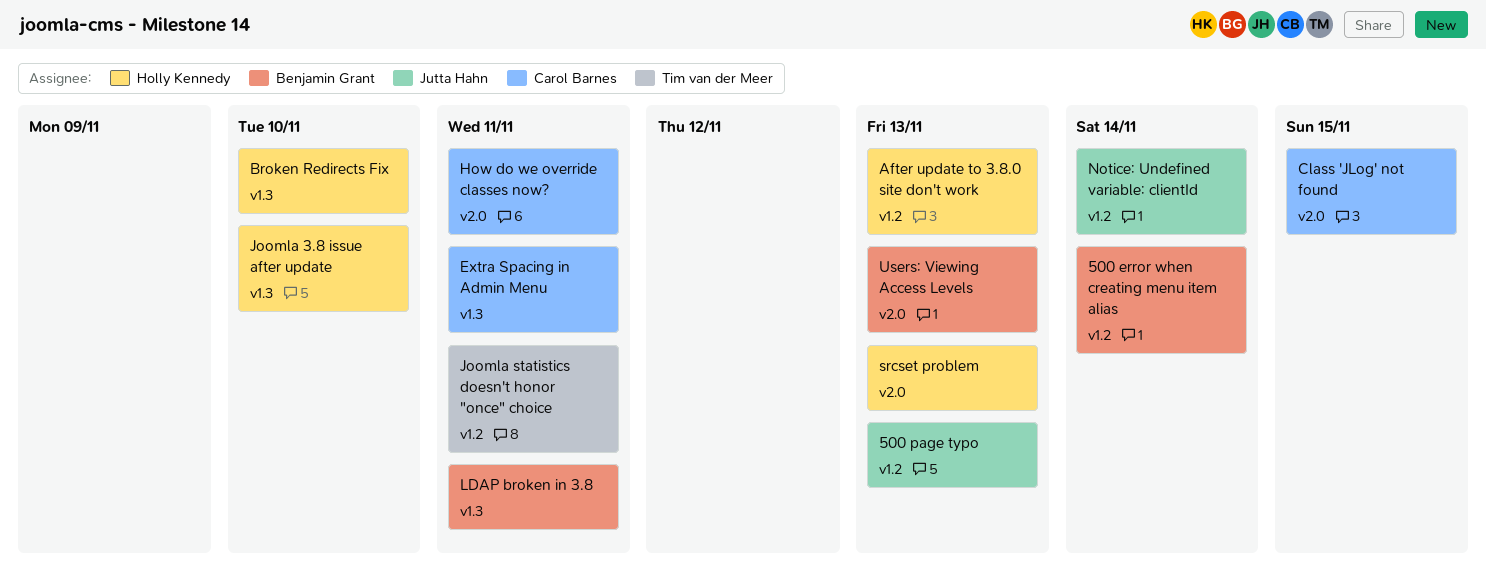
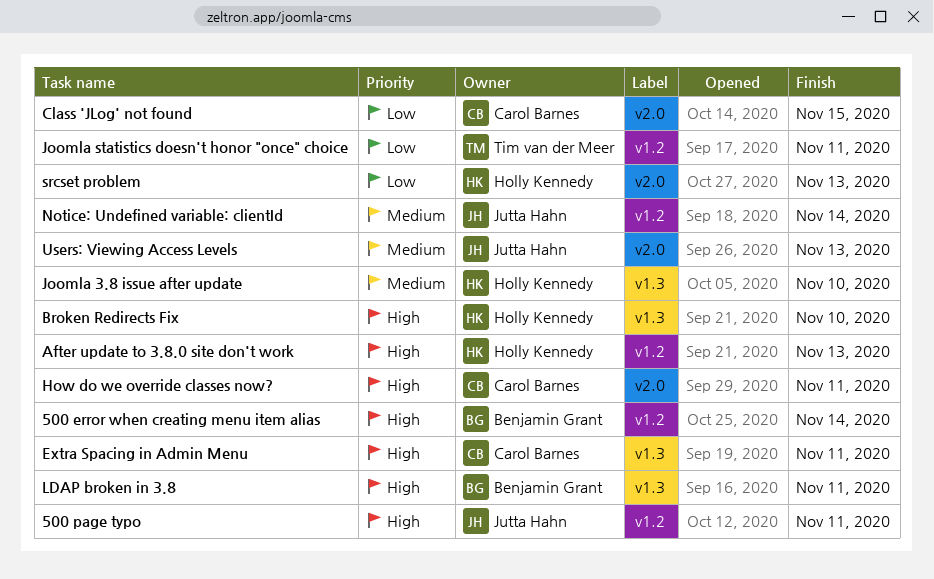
500 page typo, due: Nov 13 -> Nov 11
Users: Viewing Access Levels, owner: Benjamin Grant -> Jutta Hahn

